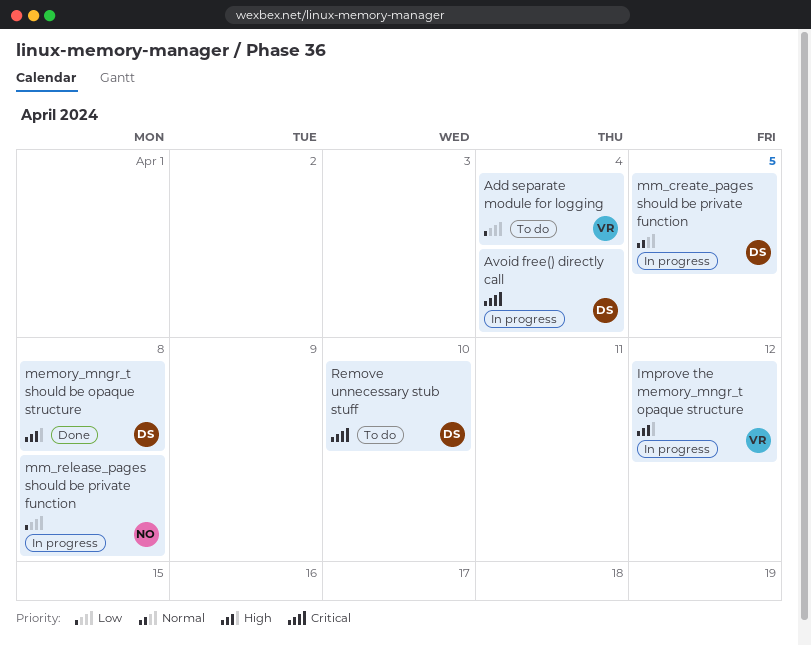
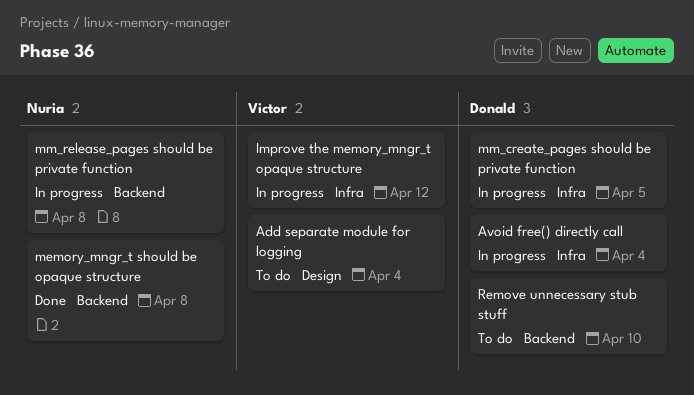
memory_mngr_t should be opaque structure, owner: Donald -> Nuria

